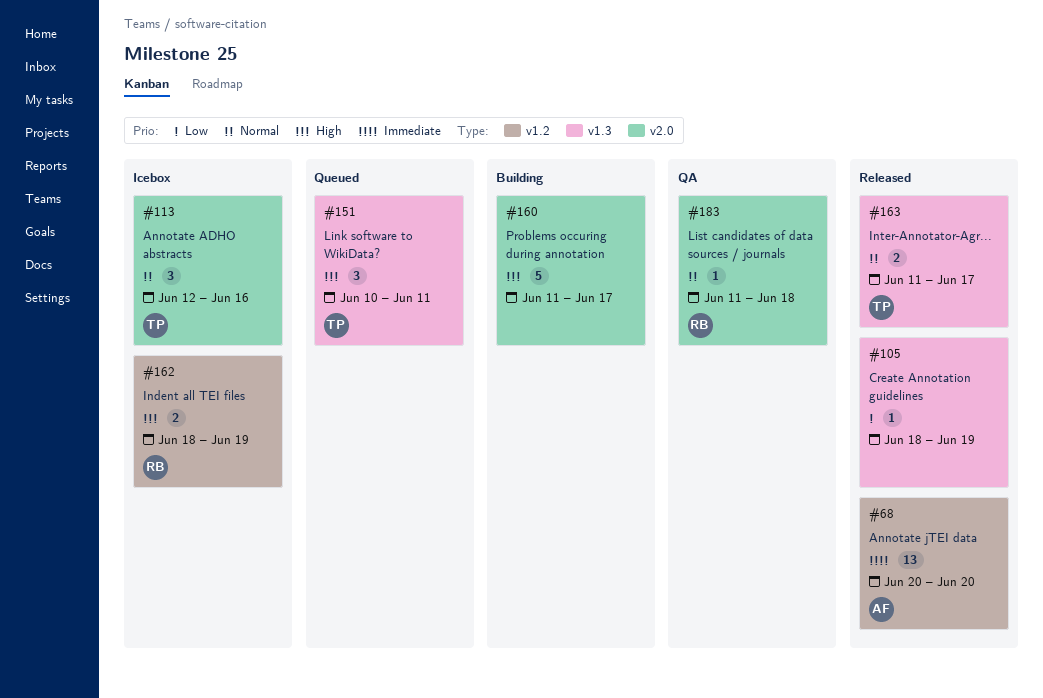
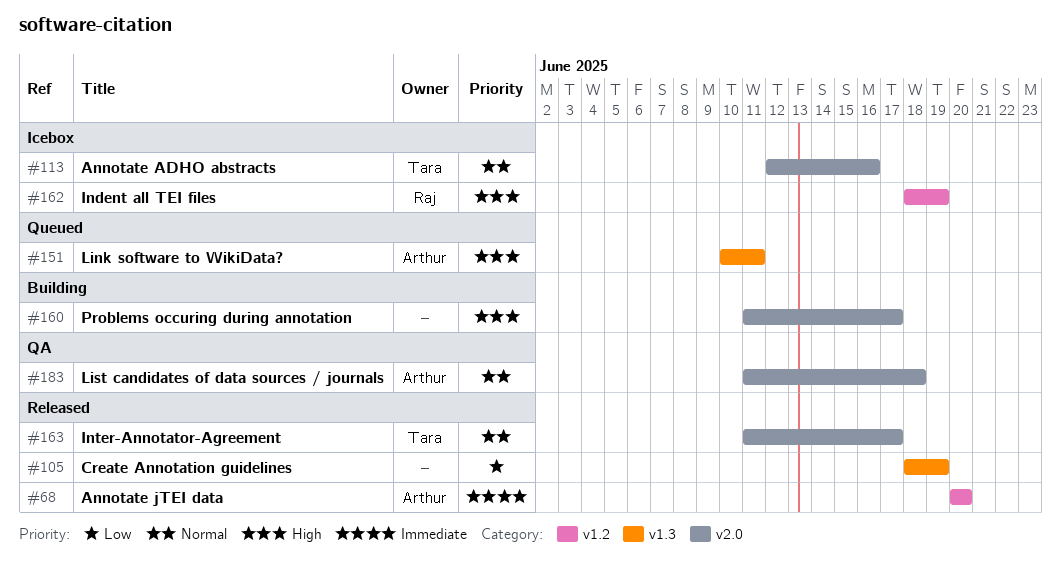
#151, owner: Tara -> Arthur
#163, label: v1.3 -> v2.0
#183, owner: Raj -> Arthur

